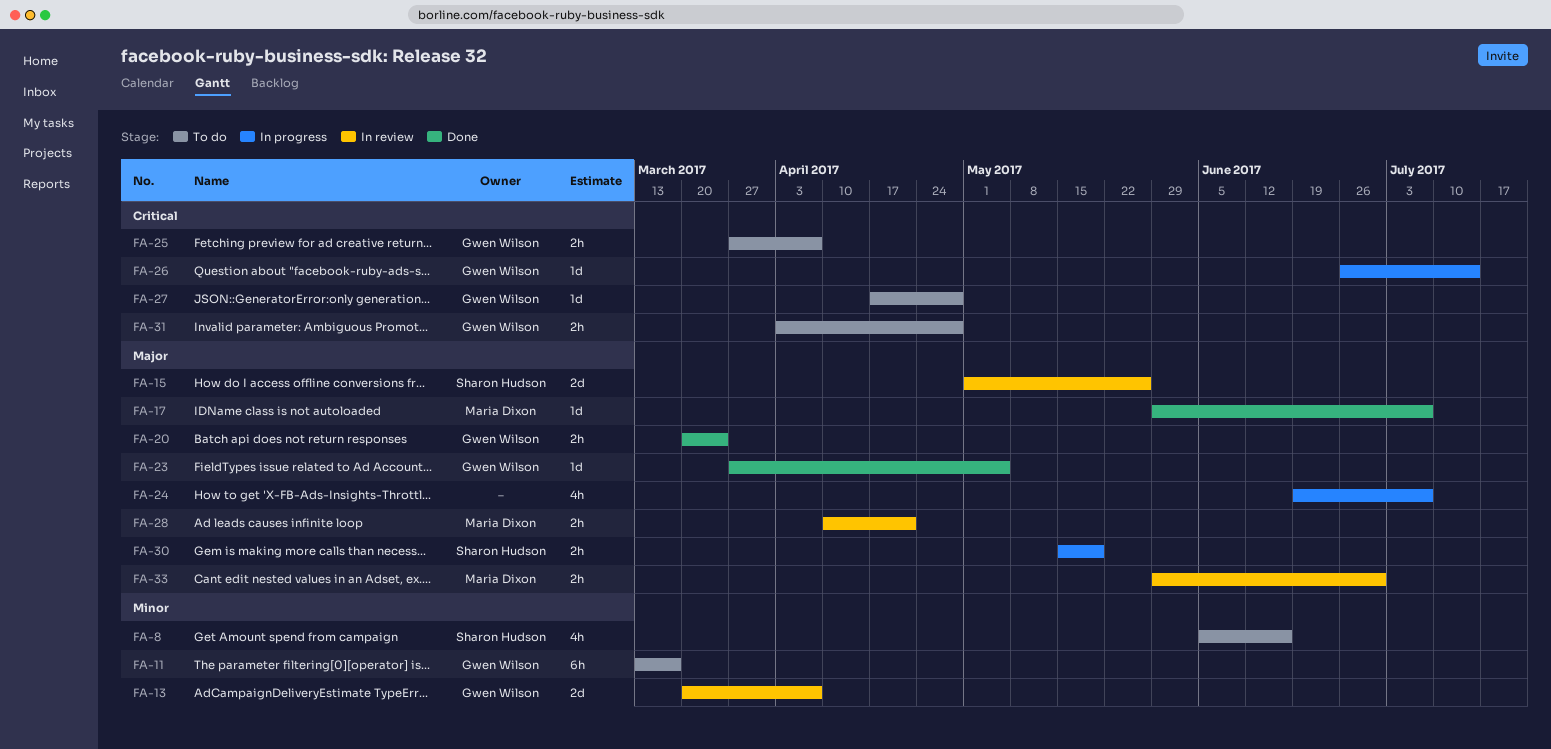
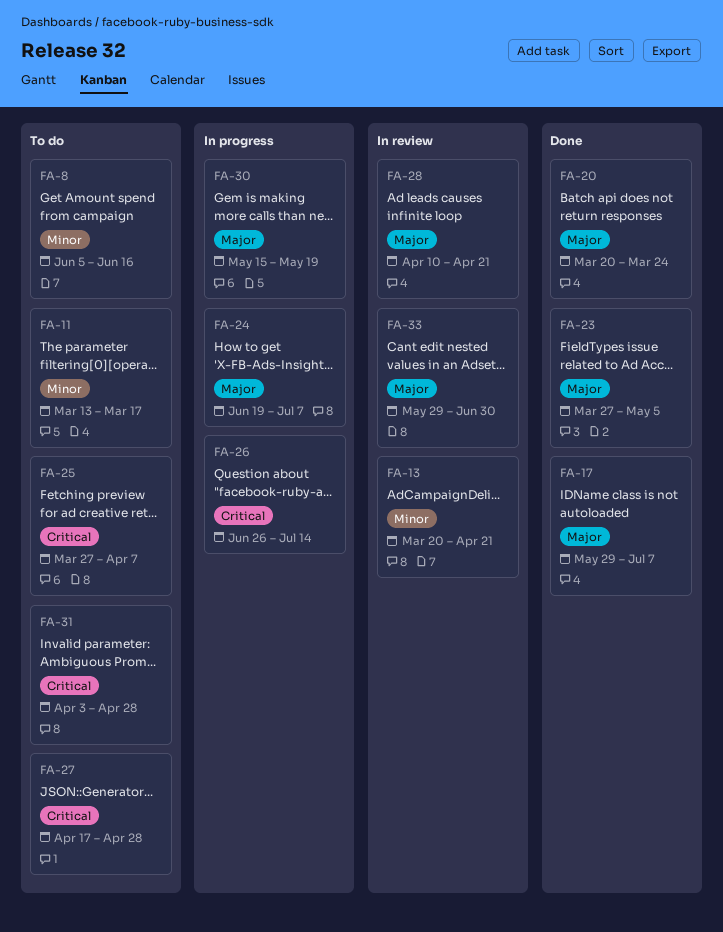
FA-13, due: Apr 7 -> Apr 21
FA-15: present -> none

